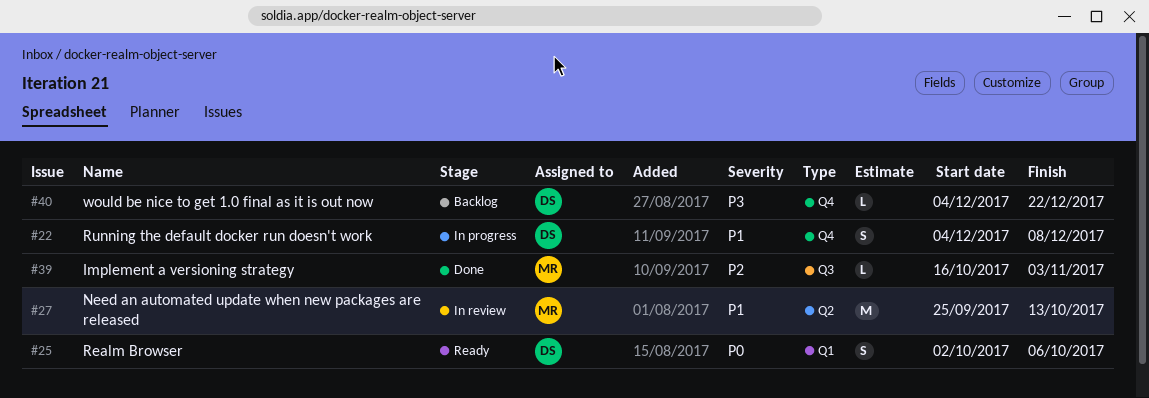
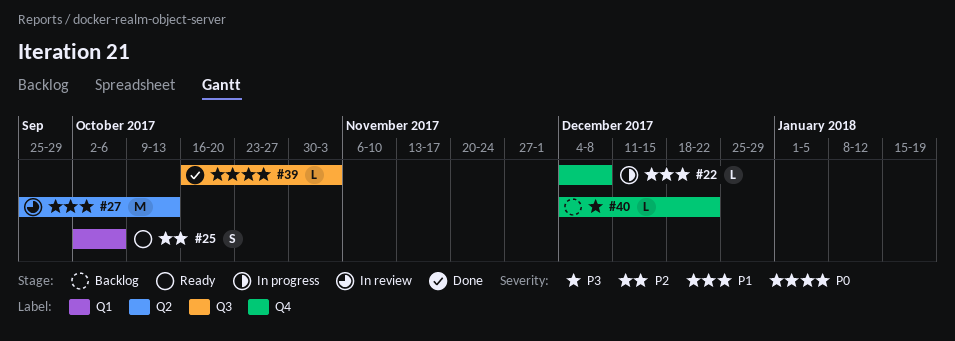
#22, estimate: S -> L
#25, priority: P0 -> P2
#39, priority: P2 -> P0

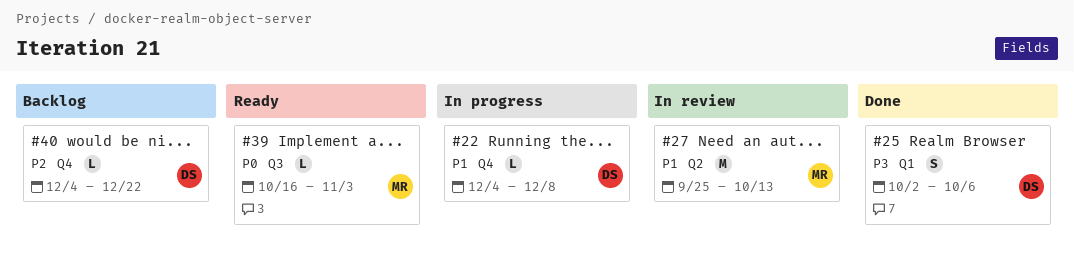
#25, status: Ready -> Done
#25, priority: P2 -> P3
#39, status: Done -> Ready
#40, priority: P3 -> P2

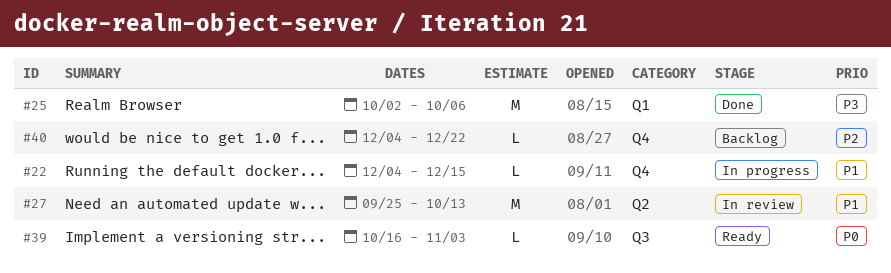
#22, due: Dec 8 -> Dec 15
#25, estimate: S -> M

